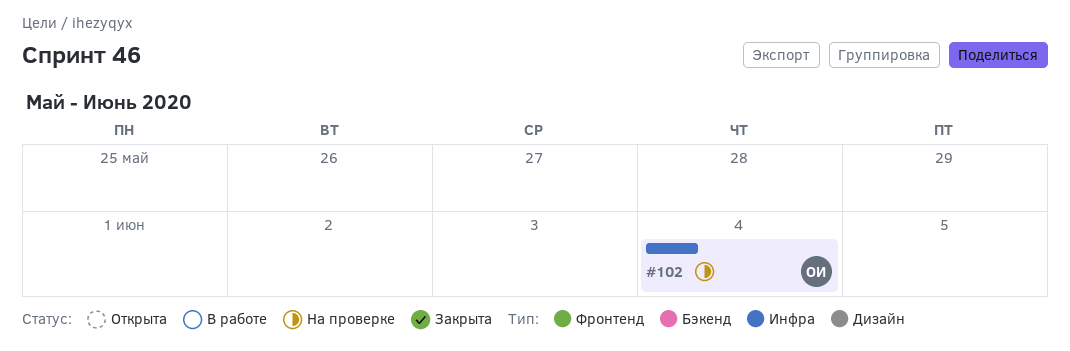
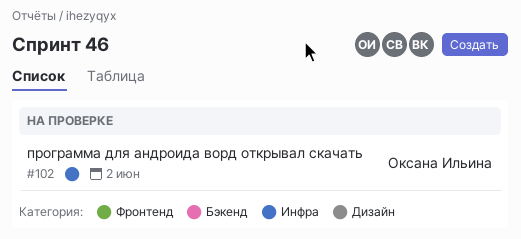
#102, due: Jun 4 -> Jun 2

